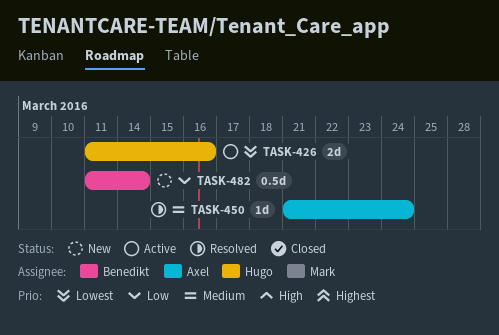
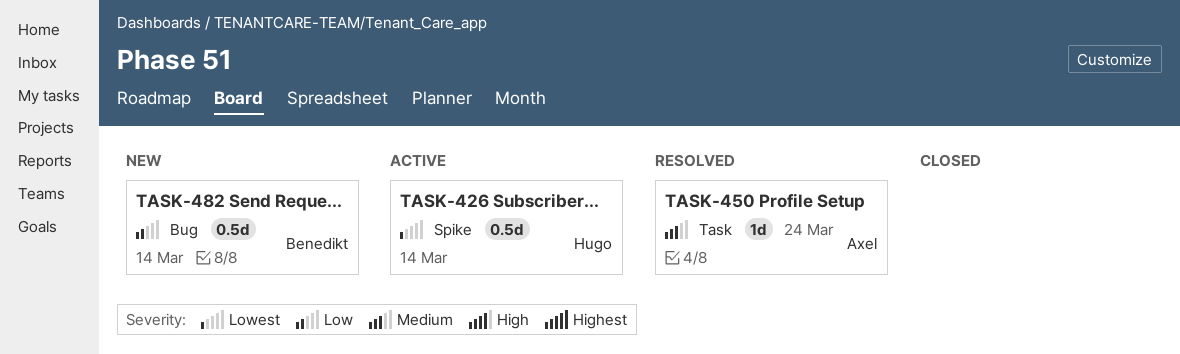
TASK-426, estimate: 2d -> 0.5d
TASK-426, due: Mar 16 -> Mar 14

